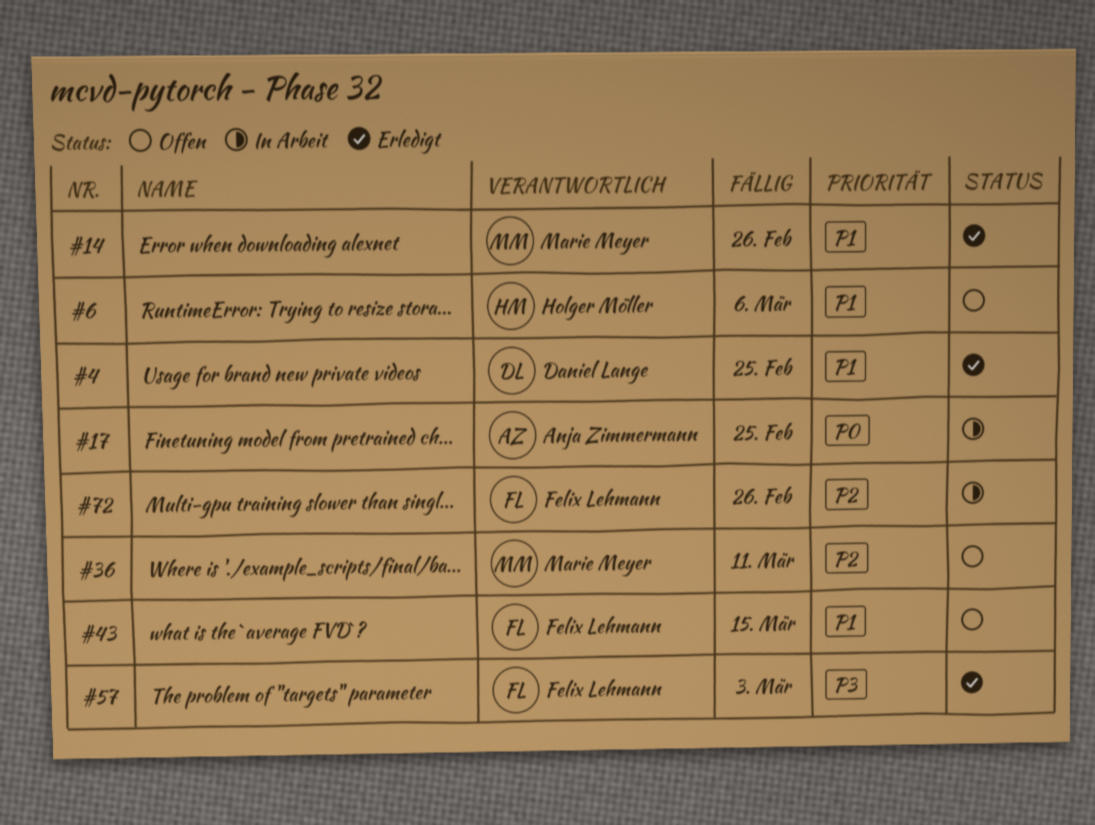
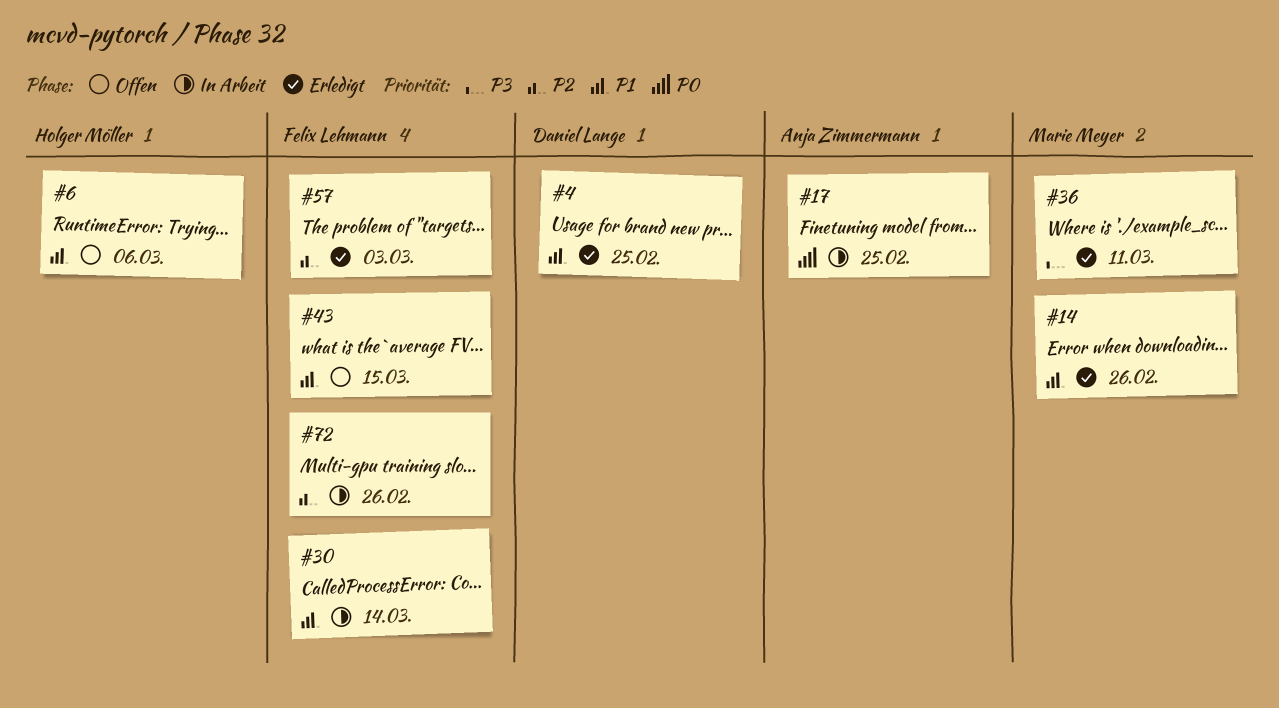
#30: none -> present
#36, status: Offen -> Erledigt
#36, priority: P2 -> P3
#57, priority: P3 -> P2

